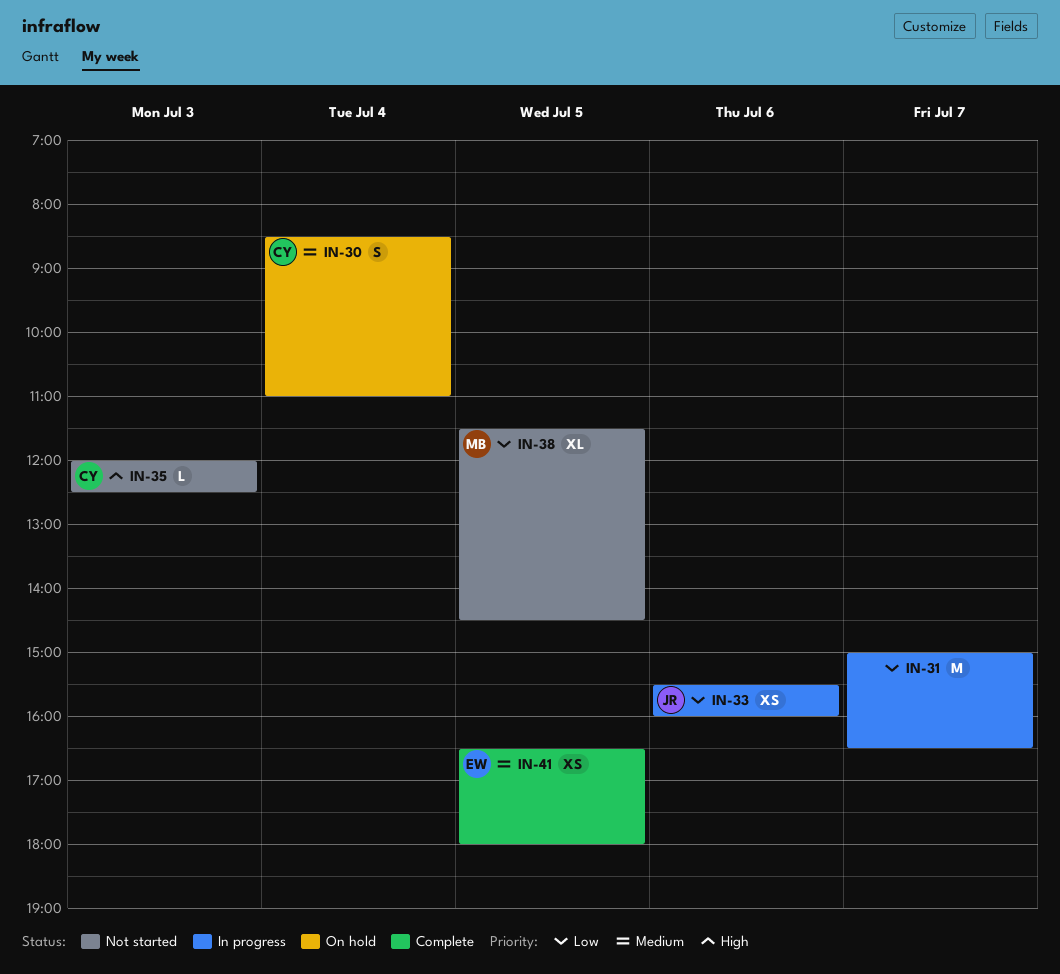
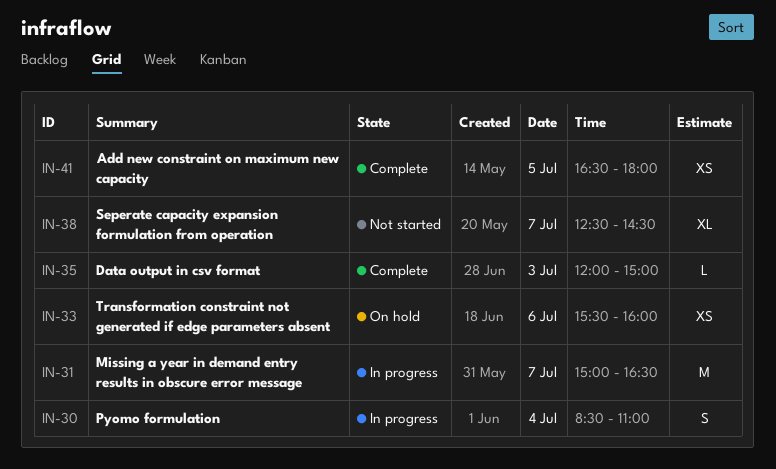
IN-30, status: On hold -> In progress
IN-33, status: In progress -> On hold
IN-35, status: Not started -> Complete
IN-35, ends: 12:30 -> 15:00
IN-38, day: Jul 5 -> Jul 7
IN-38, begins: 11:30 -> 12:30

